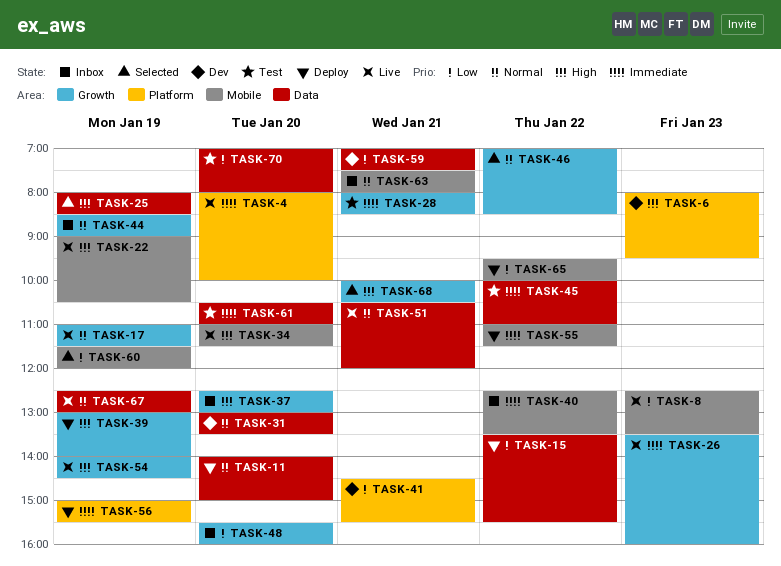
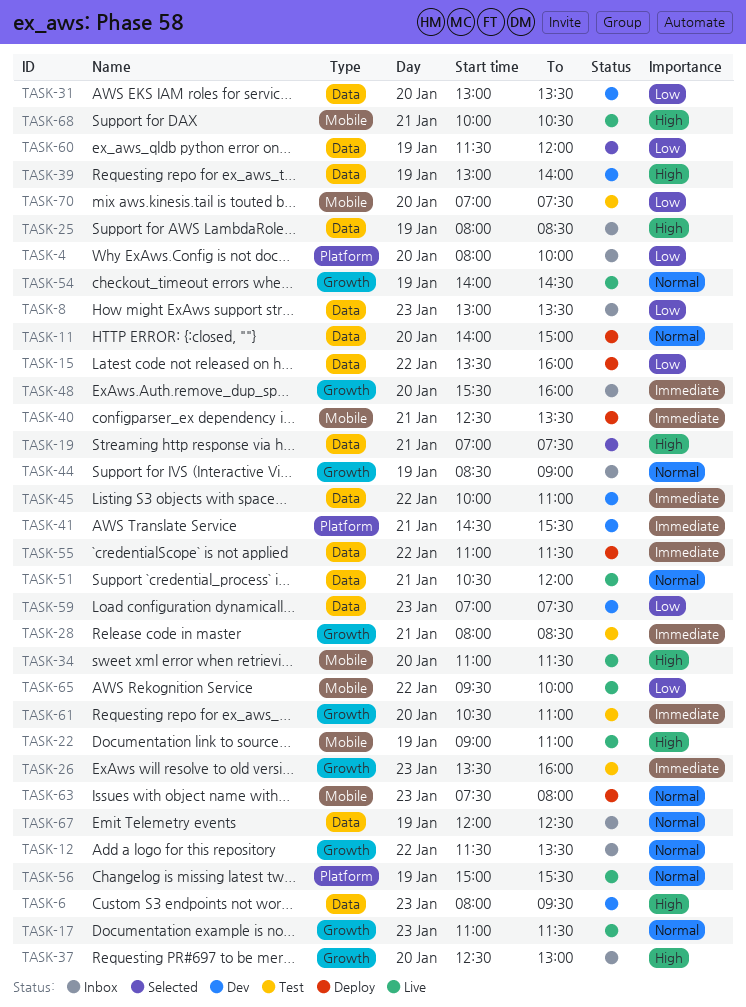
TASK-4, status: Live -> Inbox
TASK-4, priority: Immediate -> Low
TASK-6, label: Platform -> Data
TASK-8, status: Live -> Inbox
TASK-8, label: Mobile -> Data
TASK-8, begins: 12:30 -> 13:00
TASK-12: none -> present
TASK-15, ends: 15:30 -> 16:00
TASK-17, day: Jan 19 -> Jan 23
TASK-19: none -> present
TASK-22, ends: 10:30 -> 11:00
TASK-25, status: Selected -> Inbox
TASK-26, status: Live -> Test
TASK-31, priority: Normal -> Low
TASK-39, status: Deploy -> Dev
TASK-39, label: Growth -> Data
TASK-40, status: Inbox -> Deploy
TASK-40, day: Jan 22 -> Jan 21
TASK-41, priority: Low -> Immediate
TASK-45, status: Test -> Dev
TASK-46: present -> none
TASK-48, priority: Low -> Immediate
TASK-54, priority: High -> Normal
TASK-55, label: Mobile -> Data
TASK-56, status: Deploy -> Live
TASK-56, priority: Immediate -> Normal
TASK-59, day: Jan 21 -> Jan 23
TASK-60, label: Mobile -> Data
TASK-61, label: Data -> Growth
TASK-63, status: Inbox -> Deploy
TASK-63, day: Jan 21 -> Jan 23
TASK-65, status: Deploy -> Live
TASK-67, status: Live -> Inbox
TASK-67, begins: 12:30 -> 12:00
TASK-67, ends: 13:00 -> 12:30
TASK-68, status: Selected -> Live
TASK-68, label: Growth -> Mobile
TASK-70, label: Data -> Mobile
TASK-70, ends: 08:00 -> 07:30

